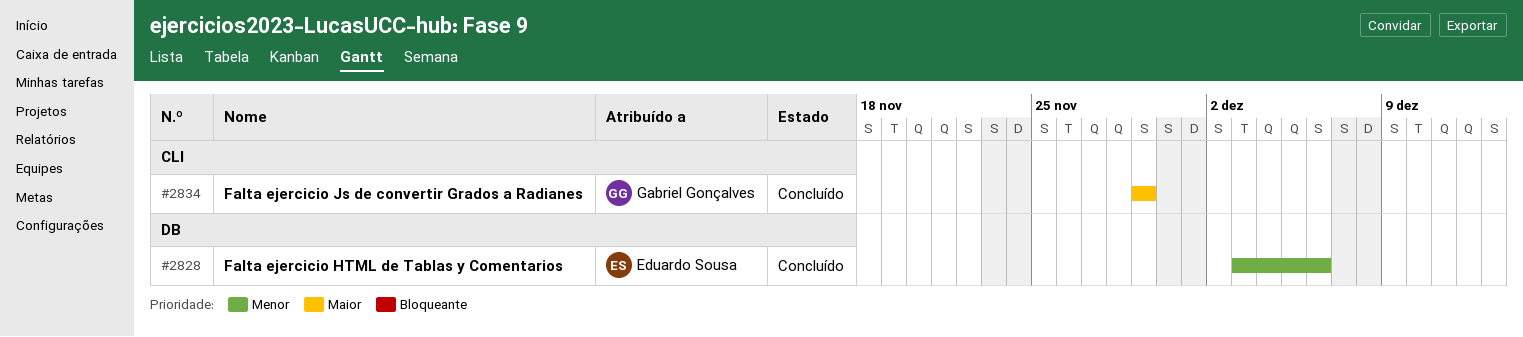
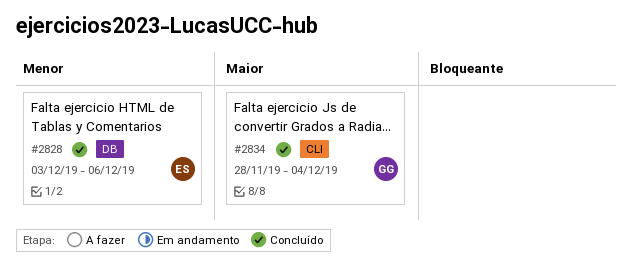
#2834, start: Nov 29 -> Nov 28
#2834, due: Nov 29 -> Dec 4

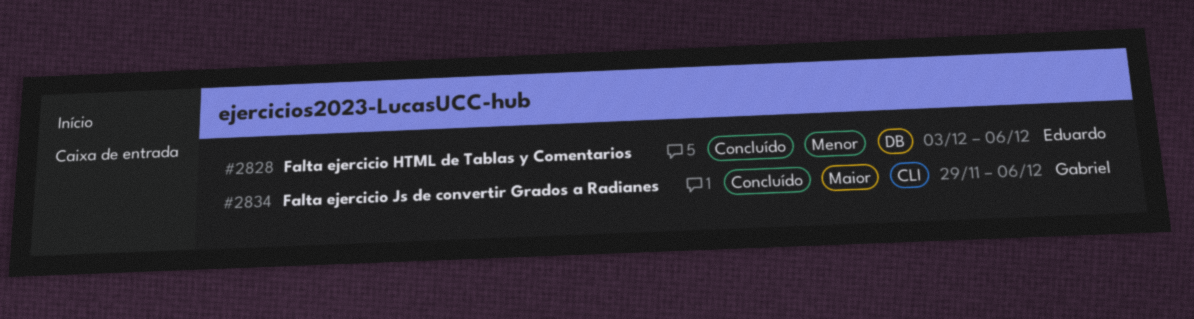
#2834, start: Nov 28 -> Nov 29
#2834, due: Dec 4 -> Dec 6

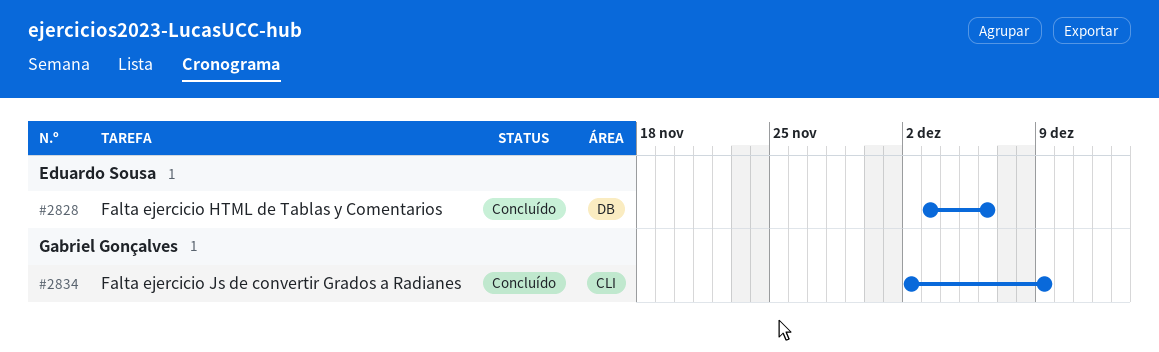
#2834, start: Nov 29 -> Dec 2
#2834, due: Dec 6 -> Dec 9

